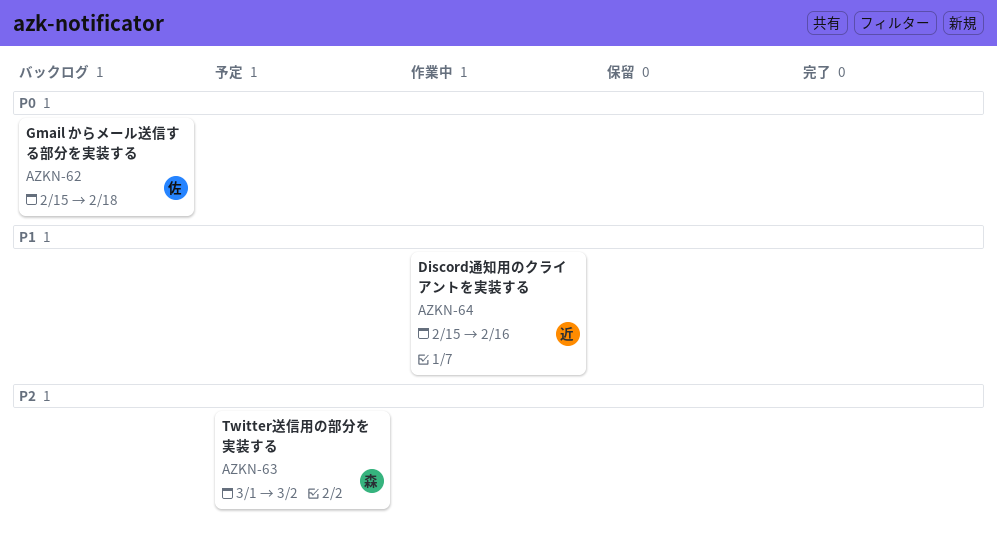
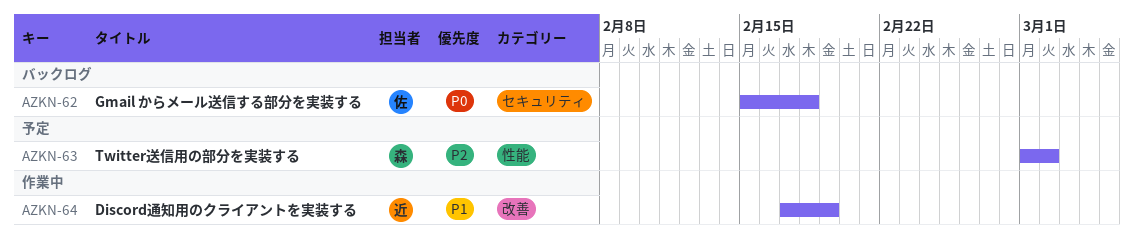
AZKN-64, start: Feb 15 -> Feb 17
AZKN-64, due: Feb 16 -> Feb 19

